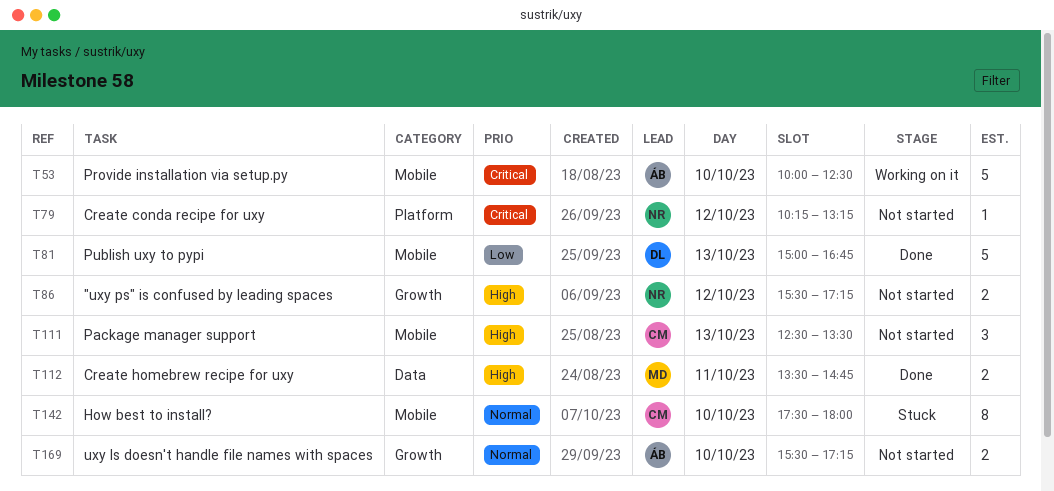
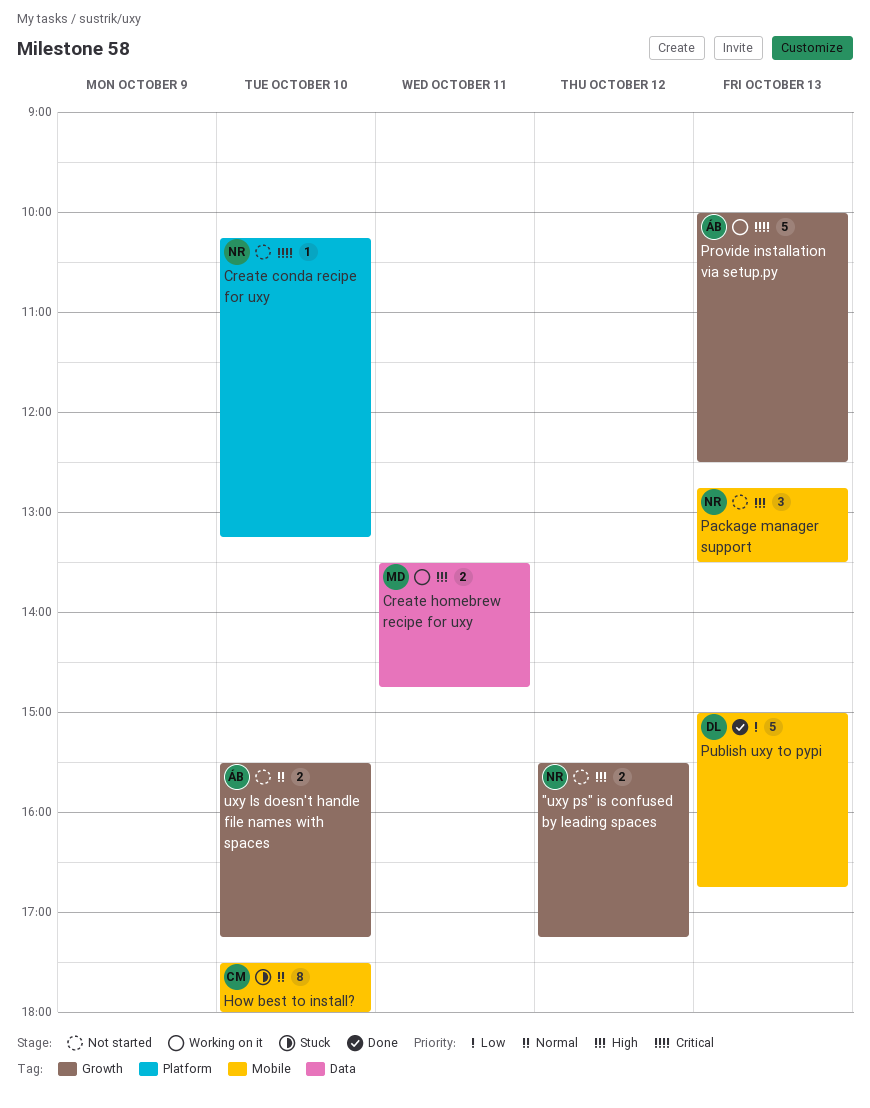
Create conda recipe for uxy, day: Oct 12 -> Oct 10
Create homebrew recipe for uxy, status: Done -> Working on it
Package manager support, owner: CM -> NR
Package manager support, begins: 12:30 -> 12:45
Provide installation via setup.py, label: Mobile -> Growth
Provide installation via setup.py, day: Oct 10 -> Oct 13

